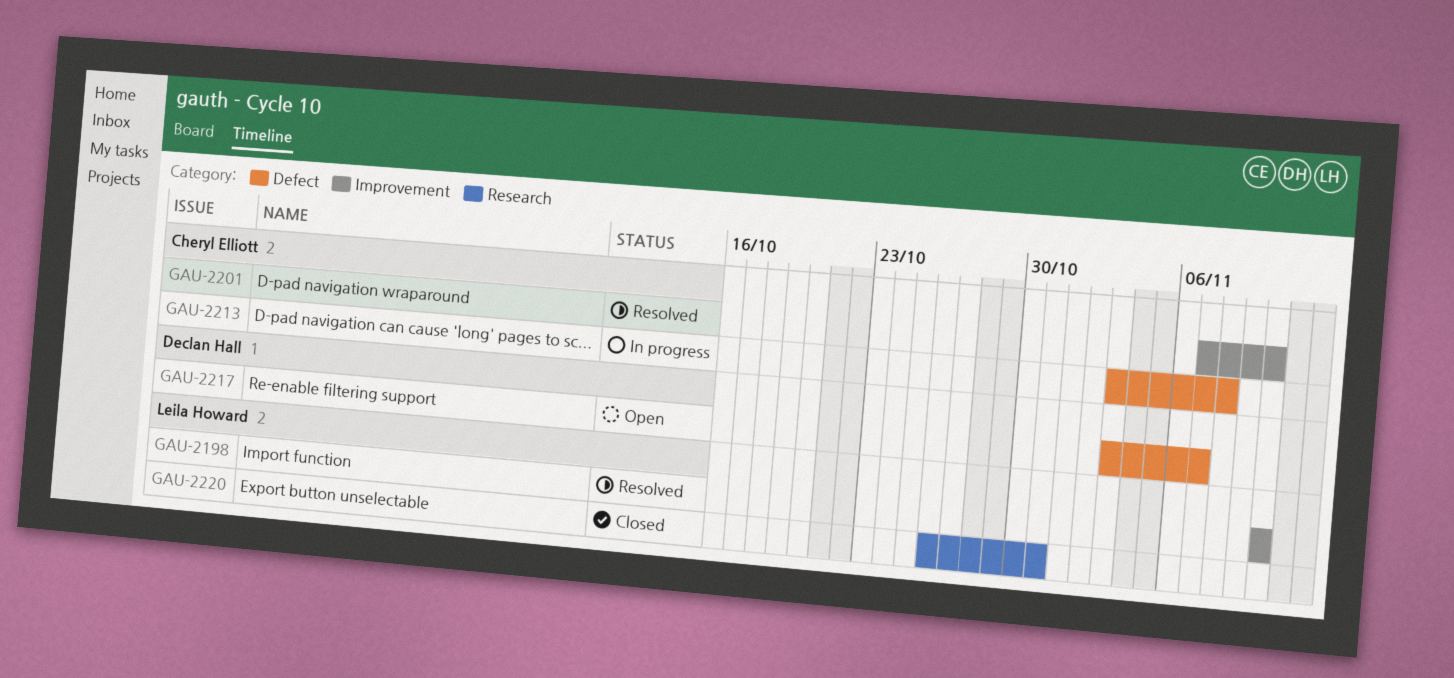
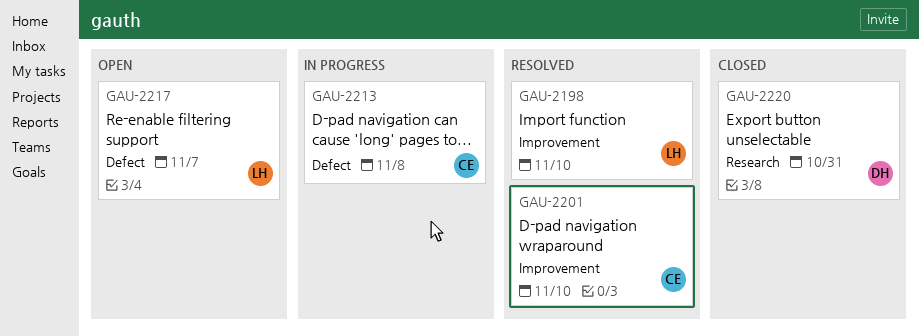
GAU-2217, owner: Declan Hall -> Leila Howard
GAU-2220, owner: Leila Howard -> Declan Hall

